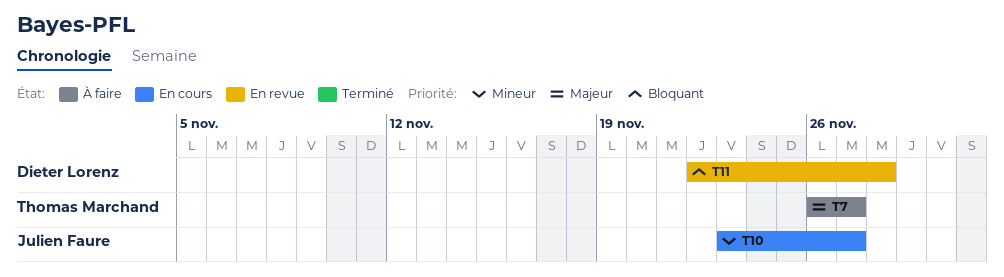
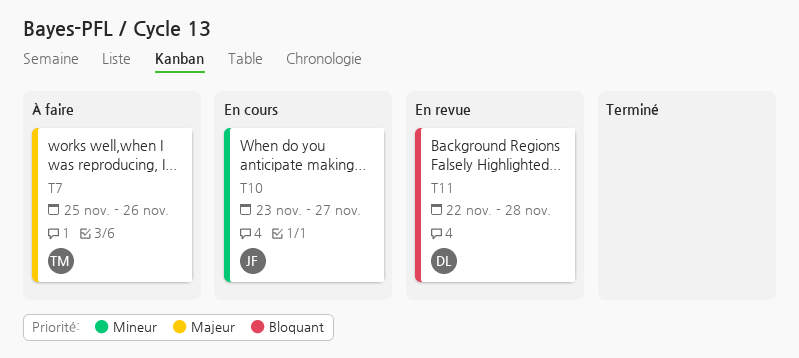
T7, start: Nov 26 -> Nov 25
T7, due: Nov 27 -> Nov 26

